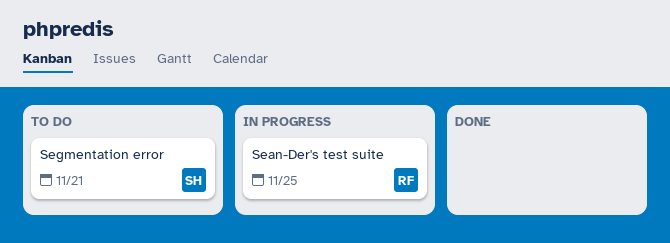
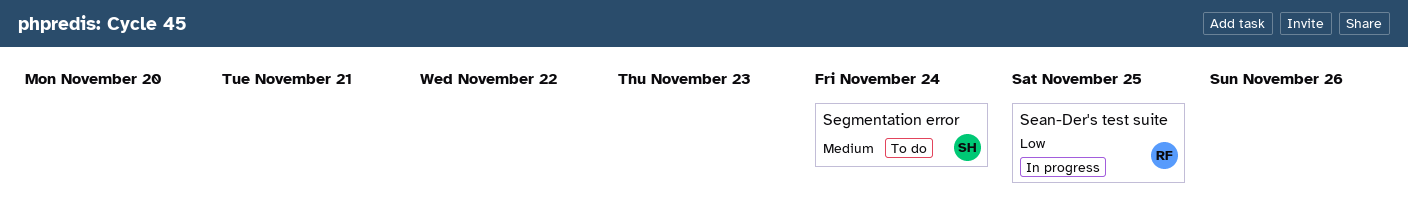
Segmentation error, due: Nov 21 -> Nov 24

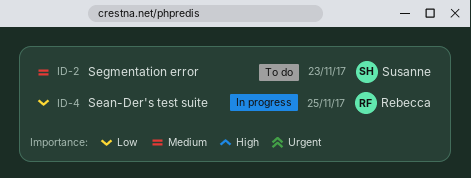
Segmentation error, due: Nov 24 -> Nov 23

